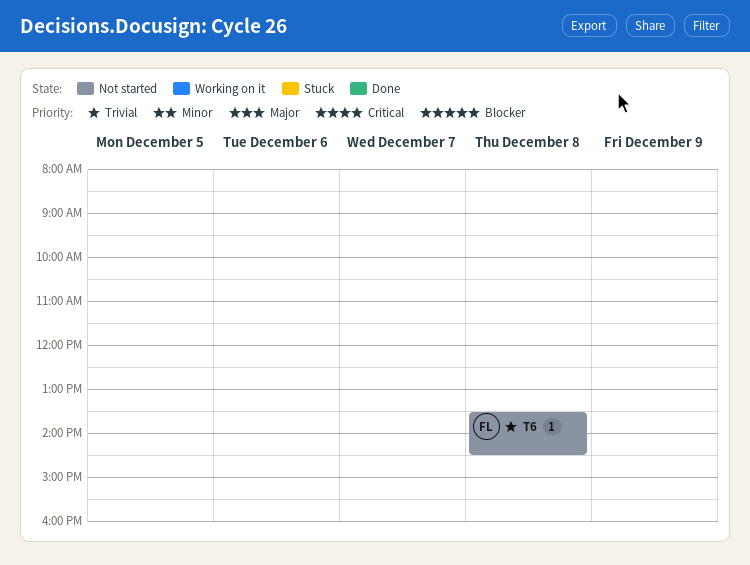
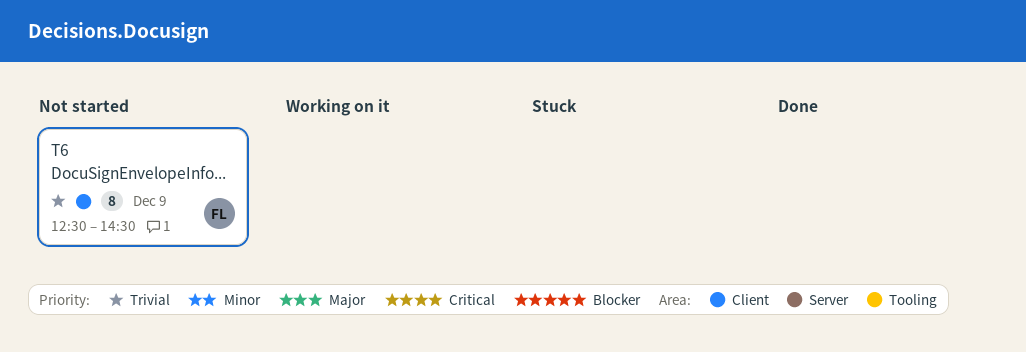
T6, estimate: 1 -> 8
T6, day: Dec 8 -> Dec 9
T6, begins: 13:30 -> 12:30

